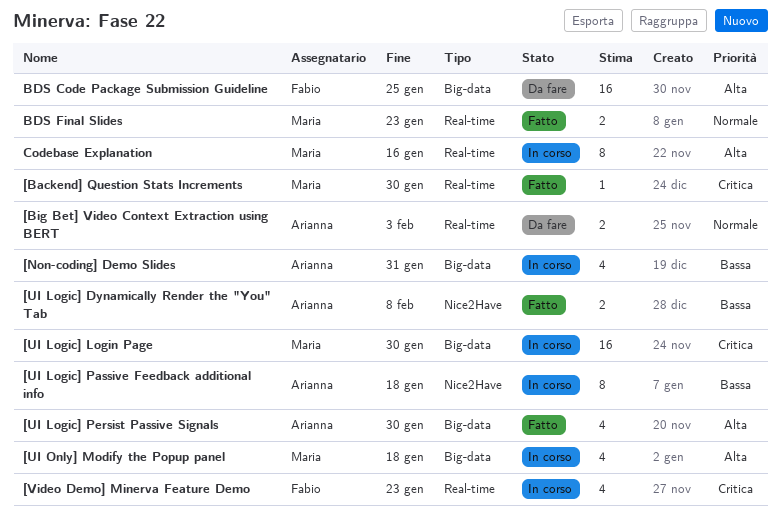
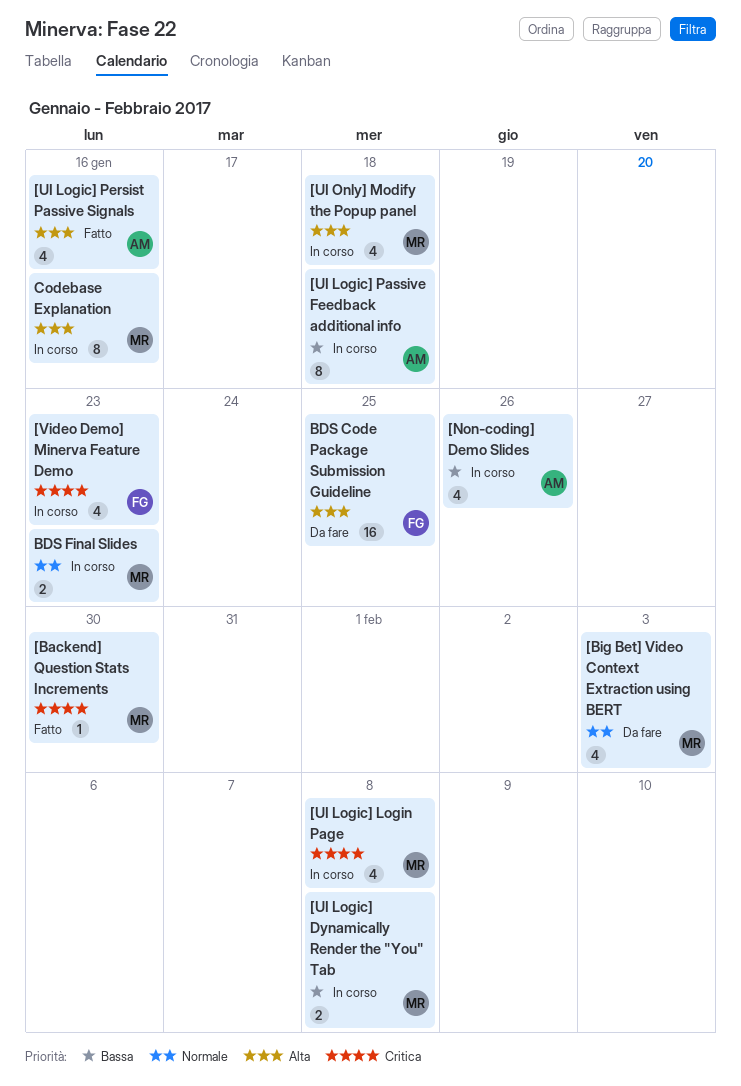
[Big Bet] Video Context Extraction using BERT, owner: Arianna -> Maria
[Big Bet] Video Context Extraction using BERT, estimate: 2 -> 4
[Non-coding] Demo Slides, due: Jan 31 -> Jan 26
[UI Logic] Dynamically Render the "You" Tab, status: Fatto -> In corso
[UI Logic] Dynamically Render the "You" Tab, owner: Arianna -> Maria
[UI Logic] Login Page, estimate: 16 -> 4
[UI Logic] Login Page, due: Jan 30 -> Feb 8
[UI Logic] Persist Passive Signals, due: Jan 30 -> Jan 16
BDS Final Slides, status: Fatto -> In corso

